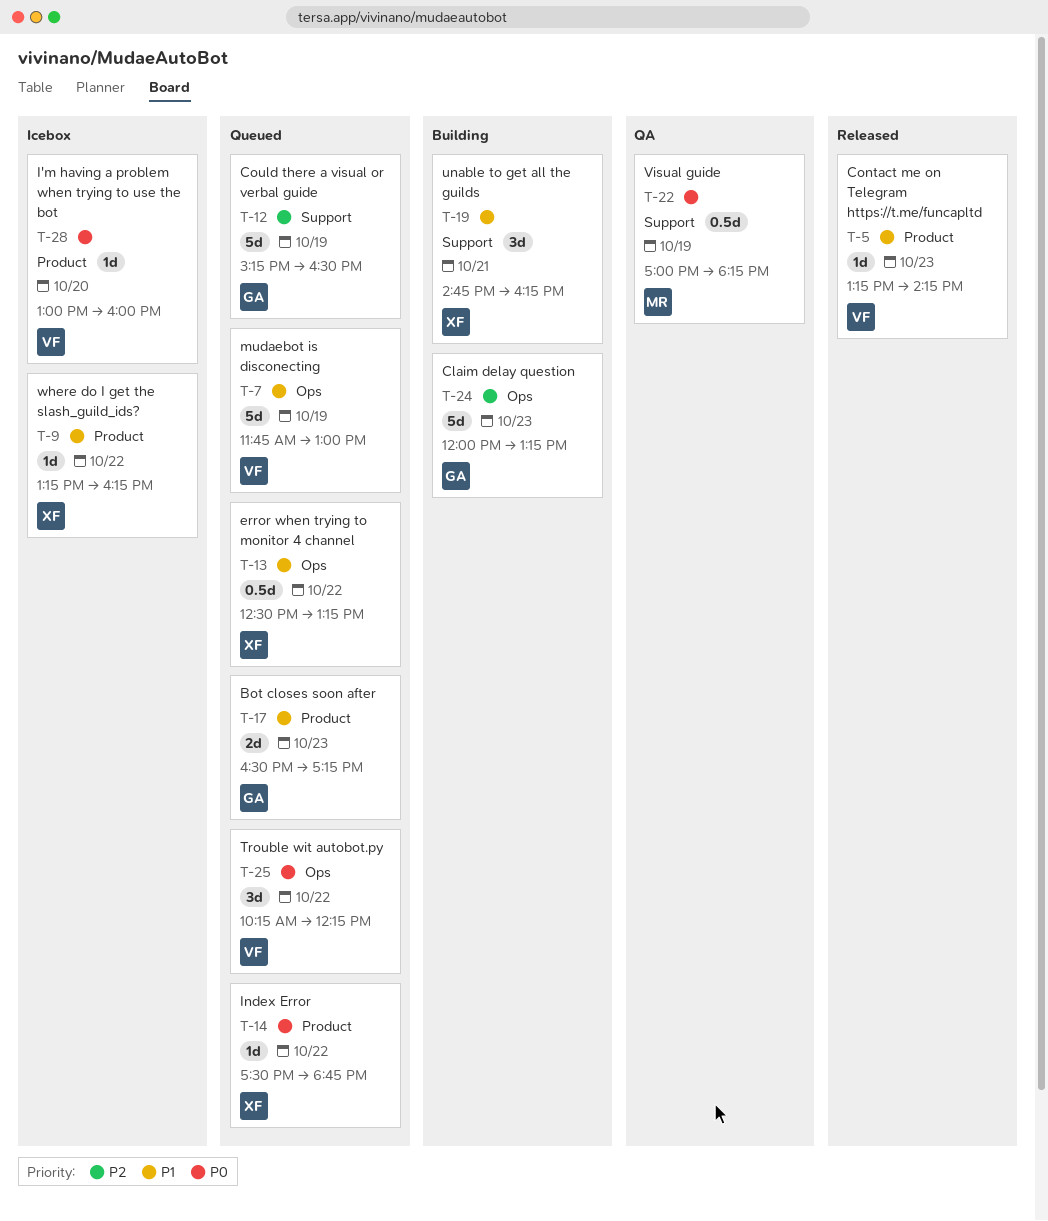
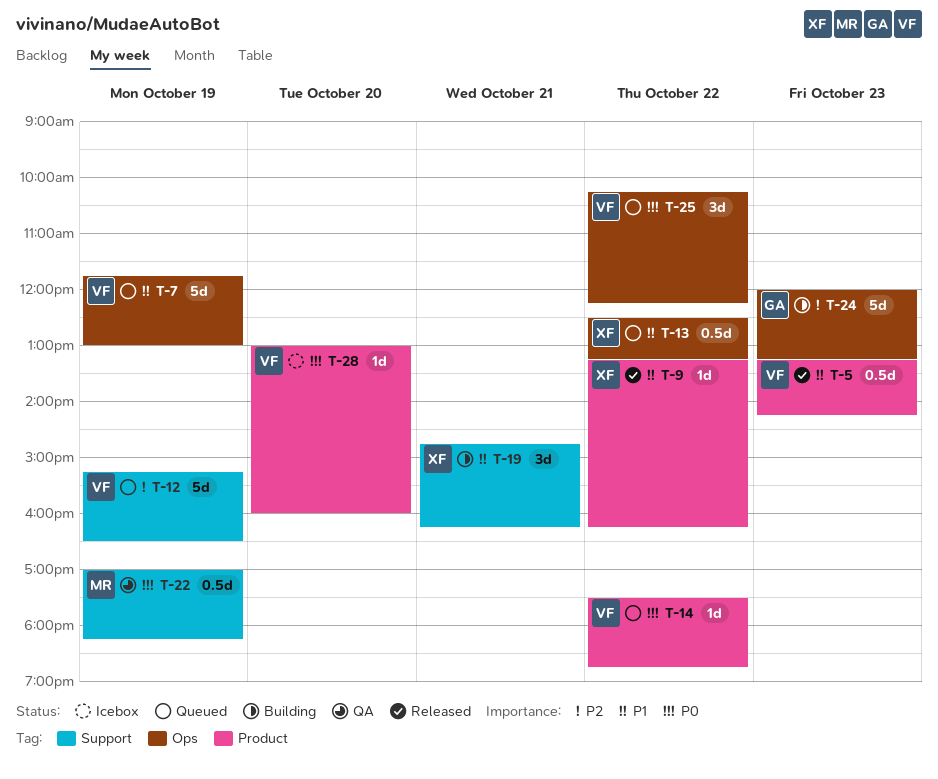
T-5, estimate: 1d -> 0.5d
T-9, status: Icebox -> Released
T-12, owner: GA -> VF
T-14, owner: XF -> VF
T-17: present -> none

